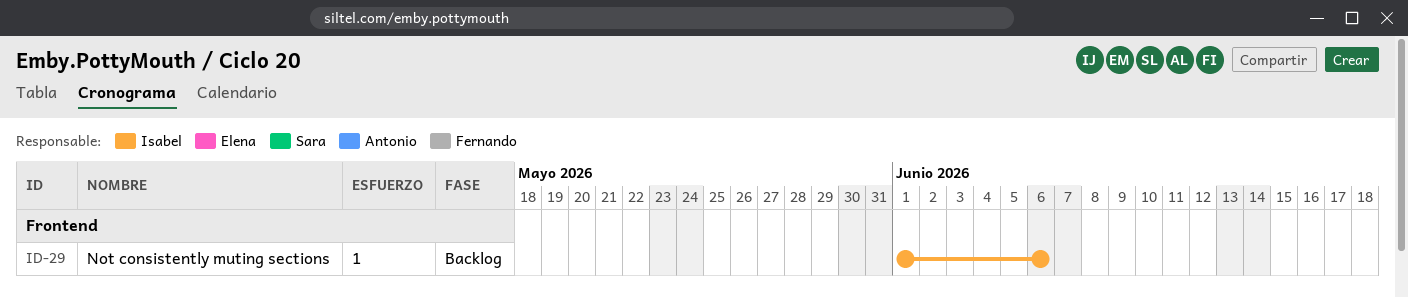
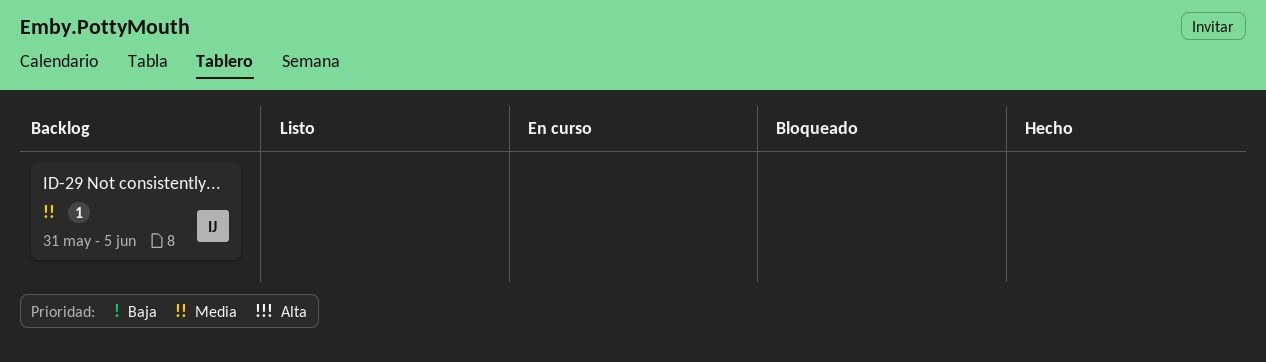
ID-29, start: Jun 1 -> May 31
ID-29, due: Jun 6 -> Jun 5

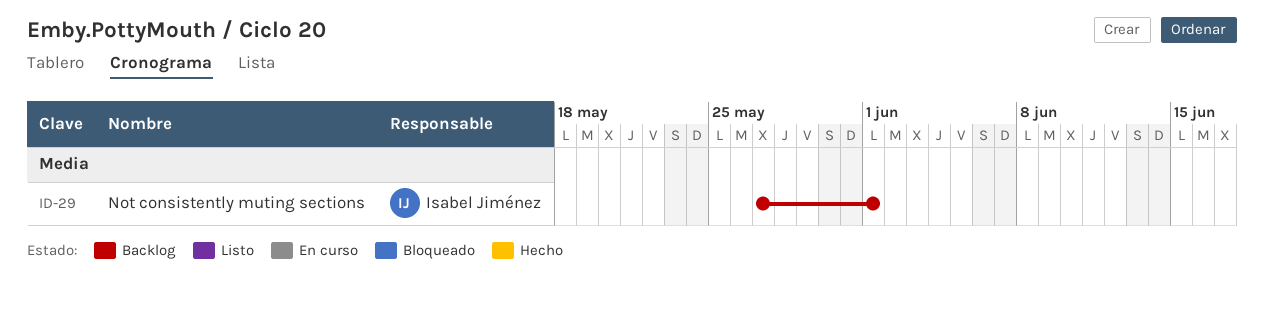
ID-29, start: May 31 -> May 27
ID-29, due: Jun 5 -> Jun 1

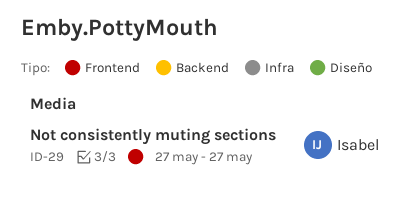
ID-29, due: Jun 1 -> May 27

